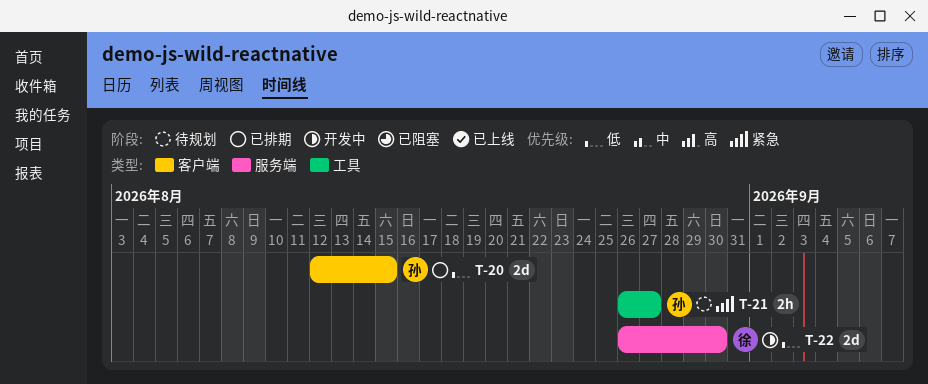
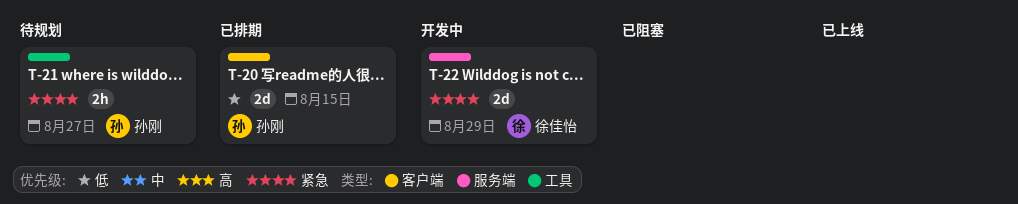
T-22, priority: 低 -> 紧急
T-22, due: Aug 30 -> Aug 29

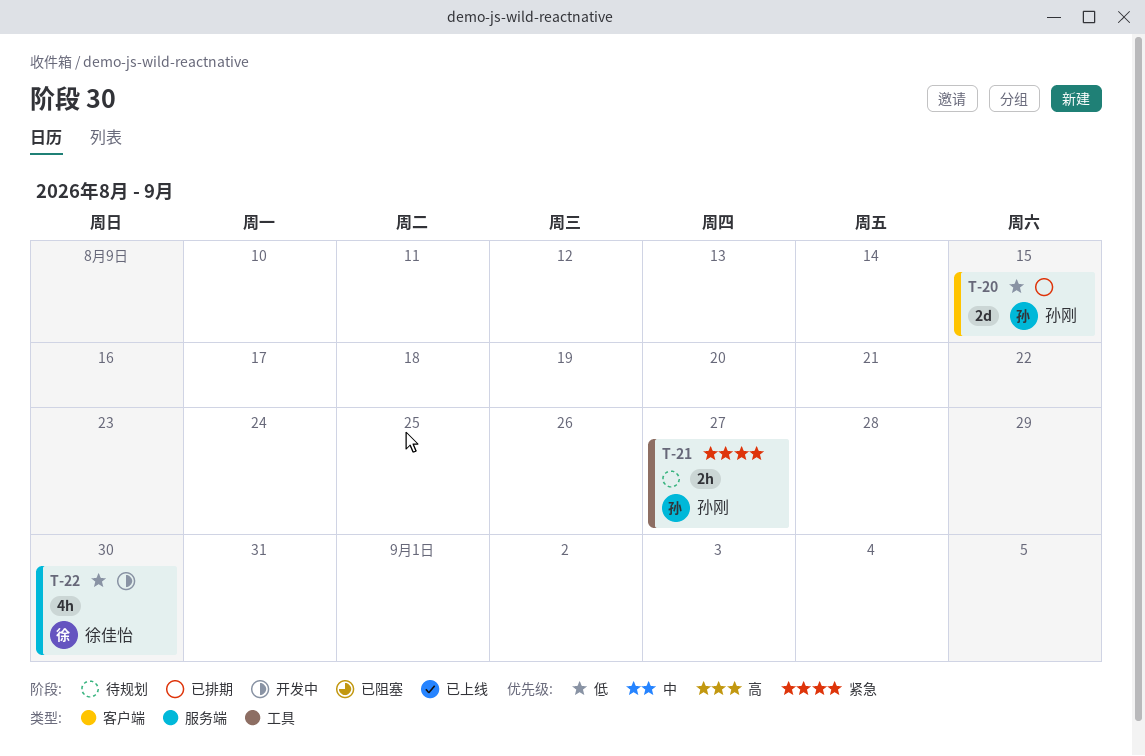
T-22, priority: 紧急 -> 低
T-22, estimate: 2d -> 4h
T-22, due: Aug 29 -> Aug 30

